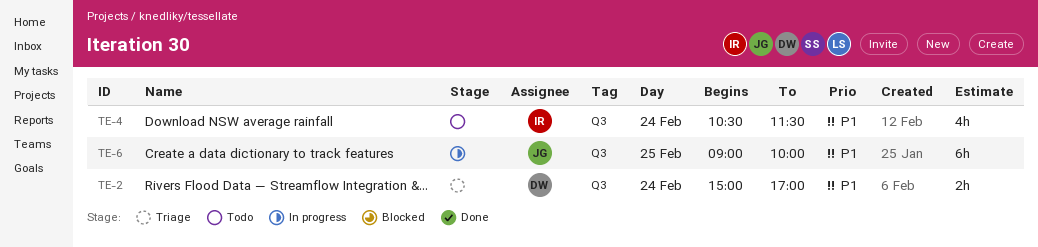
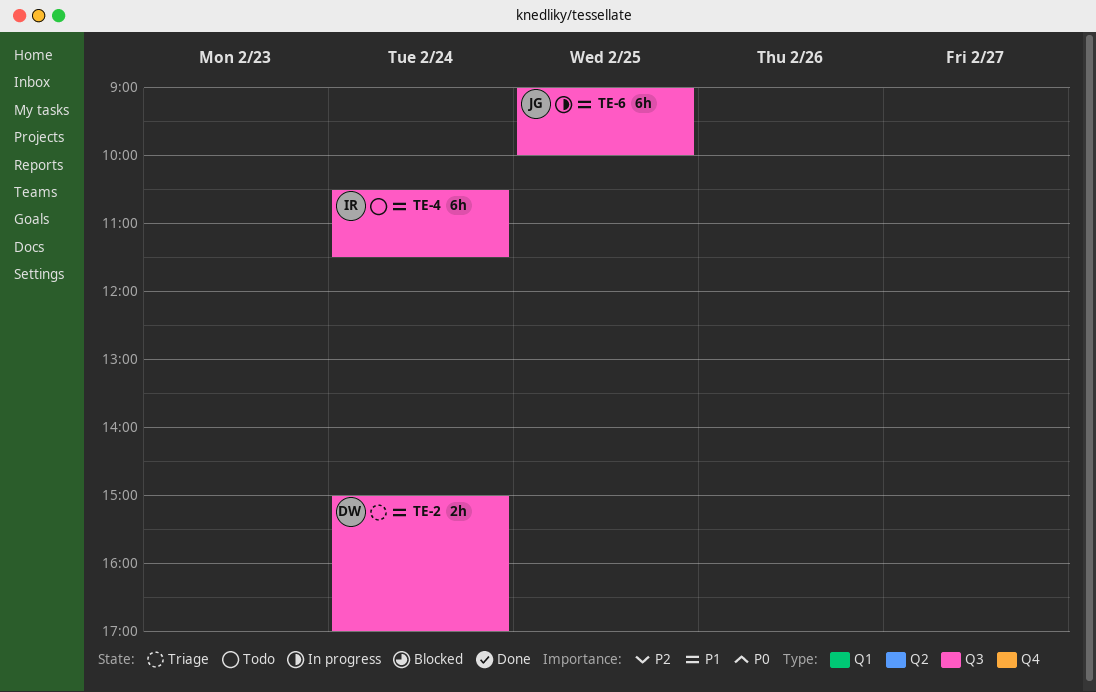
TE-4, estimate: 4h -> 6h

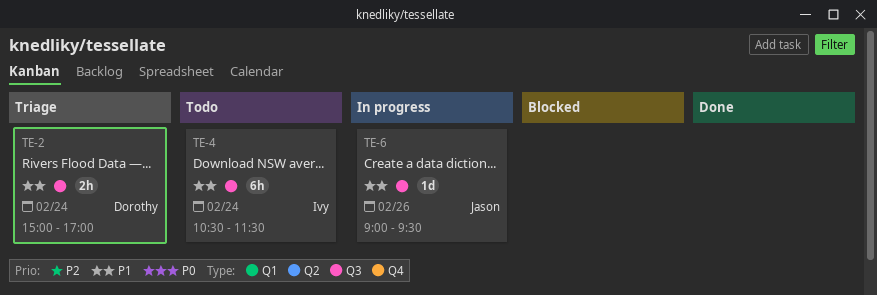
TE-6, estimate: 6h -> 1d
TE-6, day: Feb 25 -> Feb 26
TE-6, ends: 10:00 -> 09:30

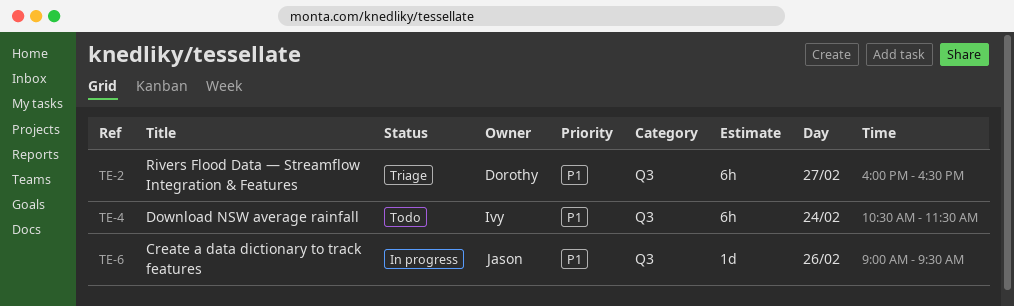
TE-2, estimate: 2h -> 6h
TE-2, day: Feb 24 -> Feb 27
TE-2, begins: 15:00 -> 16:00
TE-2, ends: 17:00 -> 16:30

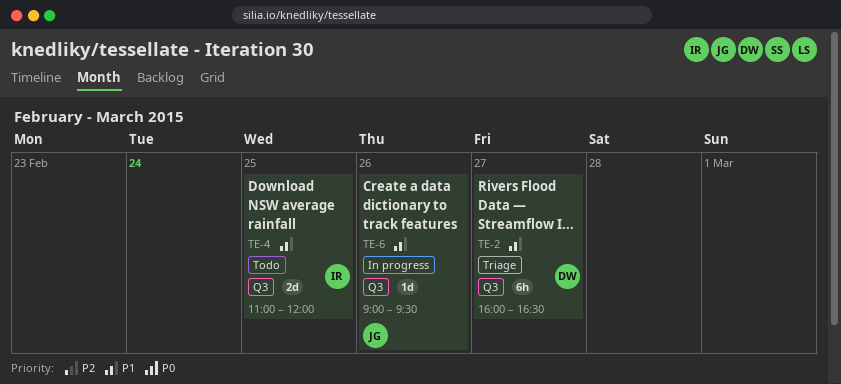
TE-4, estimate: 6h -> 2d
TE-4, day: Feb 24 -> Feb 25
TE-4, begins: 10:30 -> 11:00
TE-4, ends: 11:30 -> 12:00

